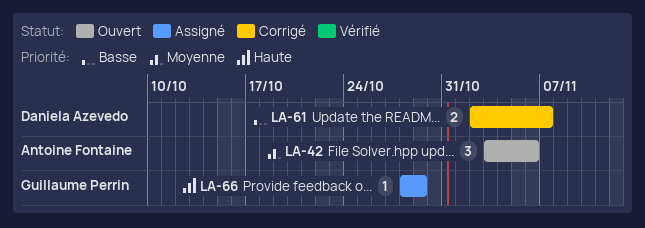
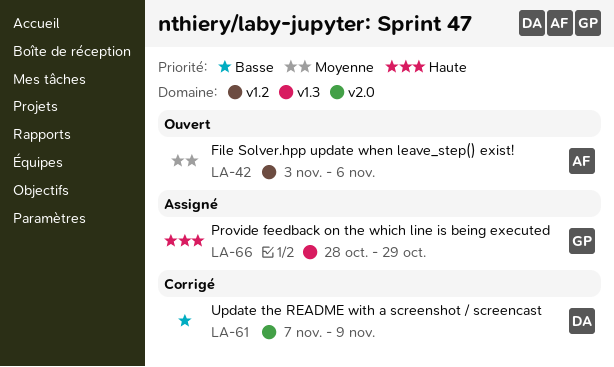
LA-61, start: Nov 2 -> Nov 7
LA-61, due: Nov 7 -> Nov 9

